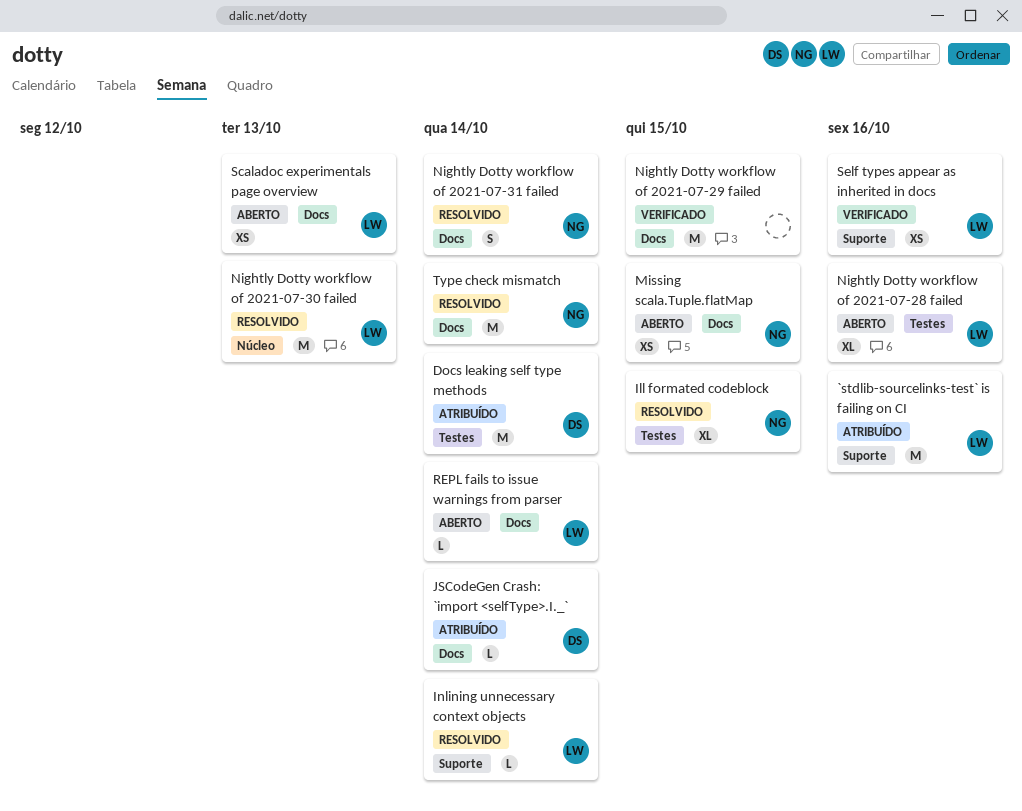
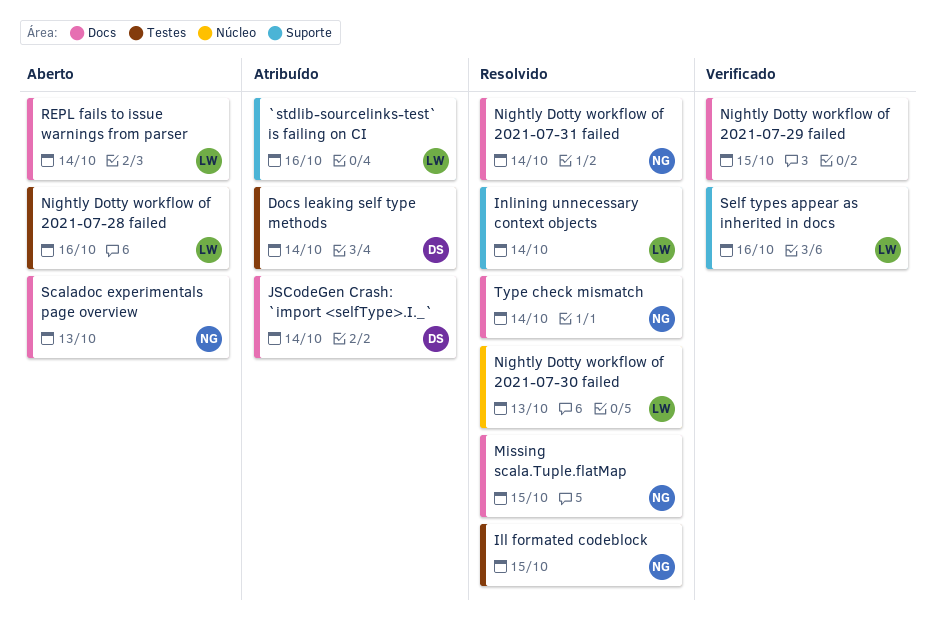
Missing scala.Tuple.flatMap, status: Aberto -> Resolvido
Scaladoc experimentals page overview, owner: LW -> NG

